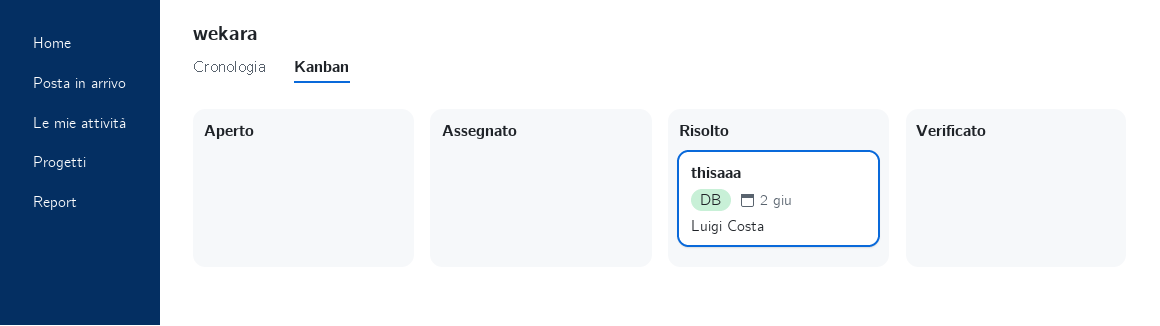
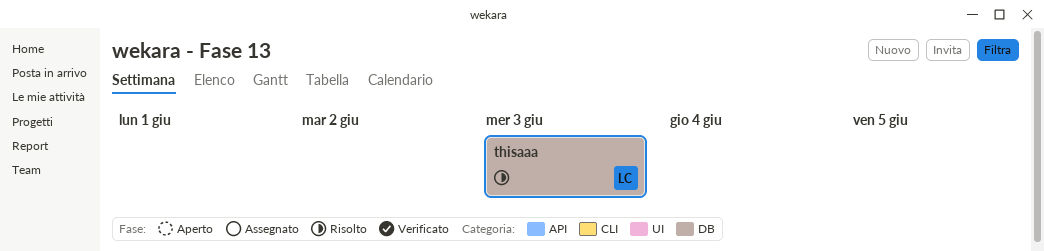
thisaaa, due: Jun 2 -> Jun 3

